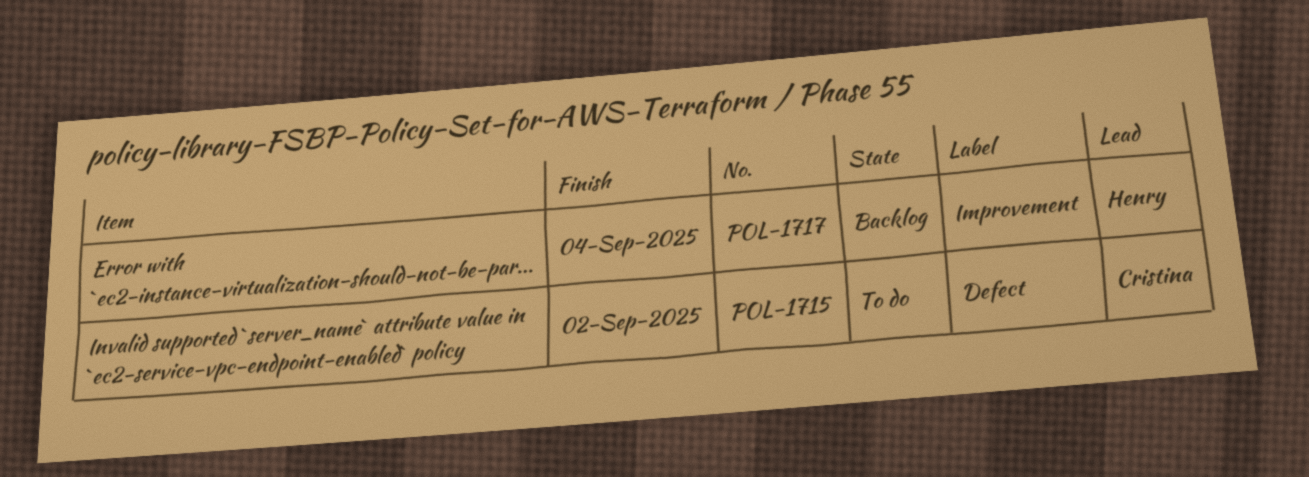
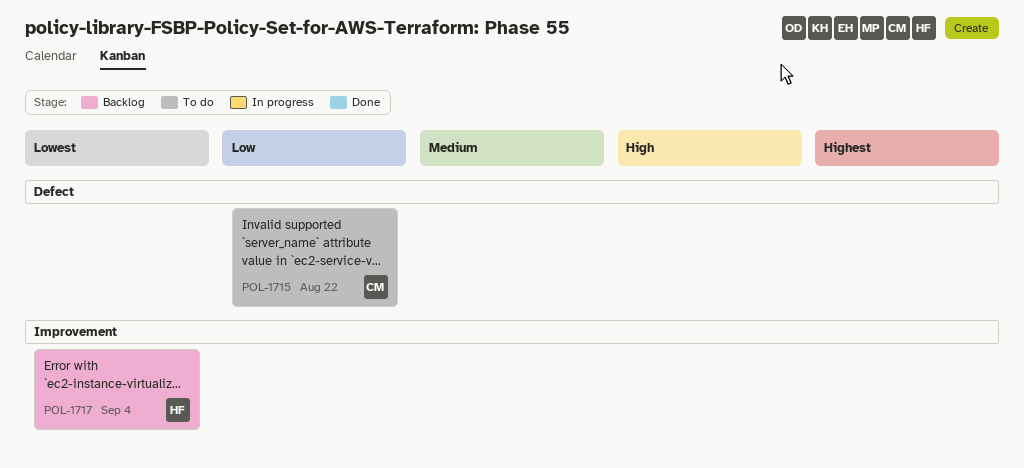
POL-1715, due: Sep 2 -> Aug 22

